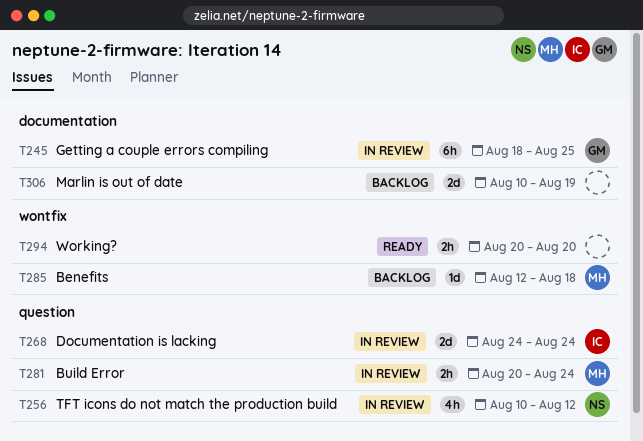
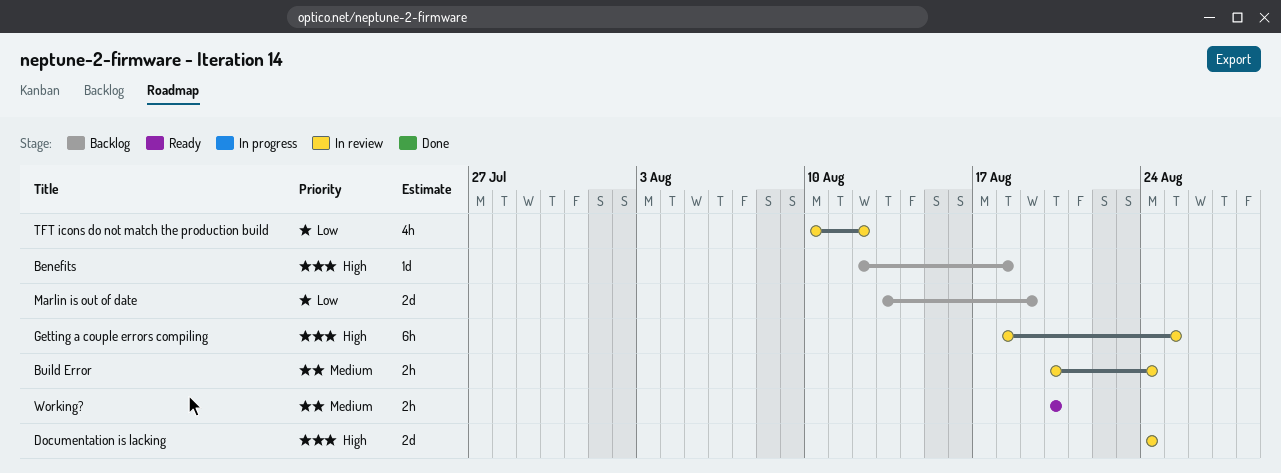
Marlin is out of date, start: Aug 10 -> Aug 13

